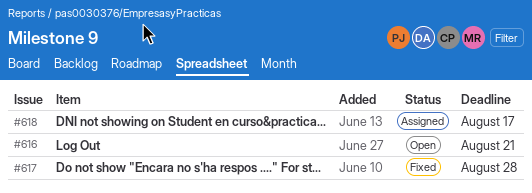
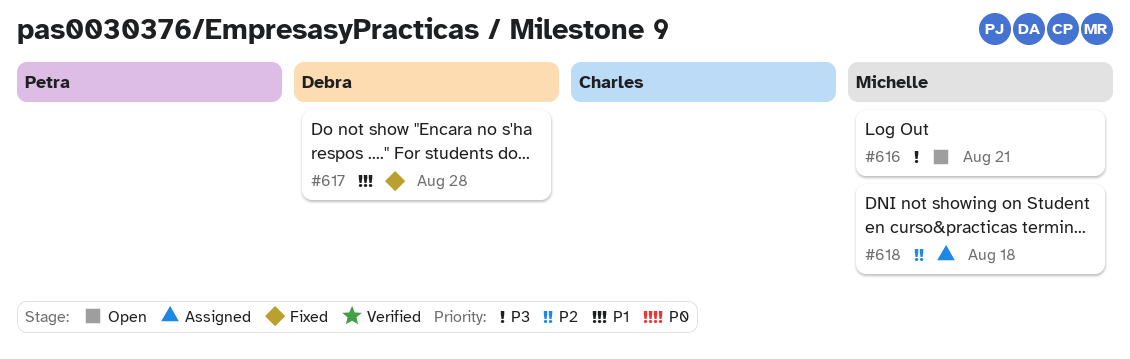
#618, due: Aug 17 -> Aug 18

